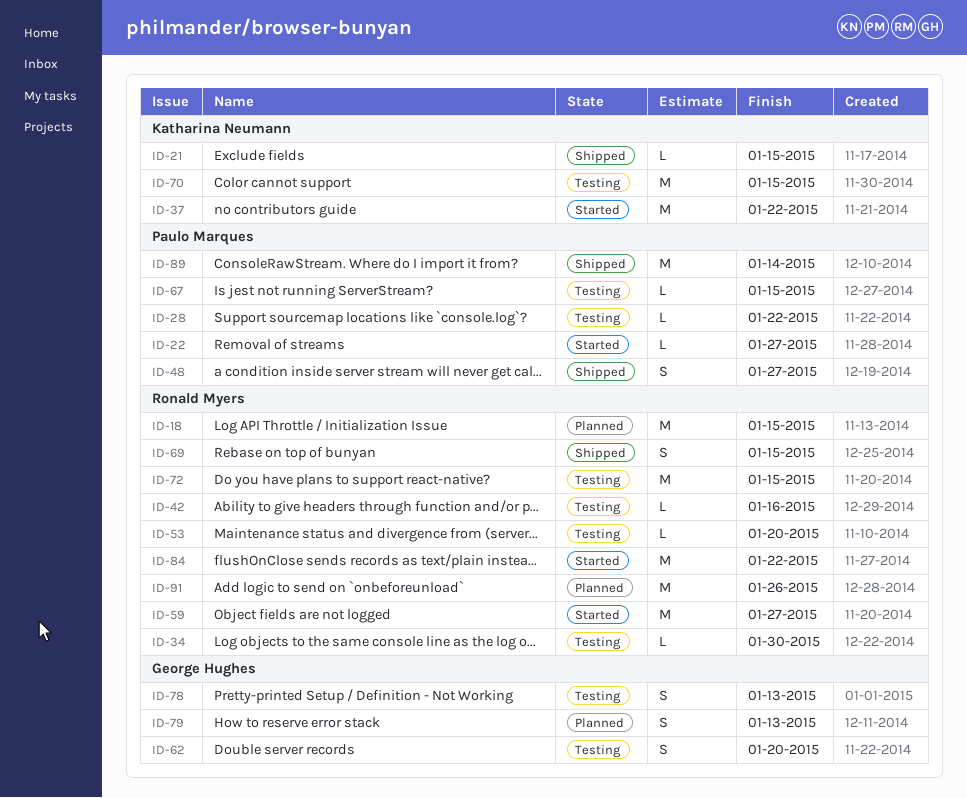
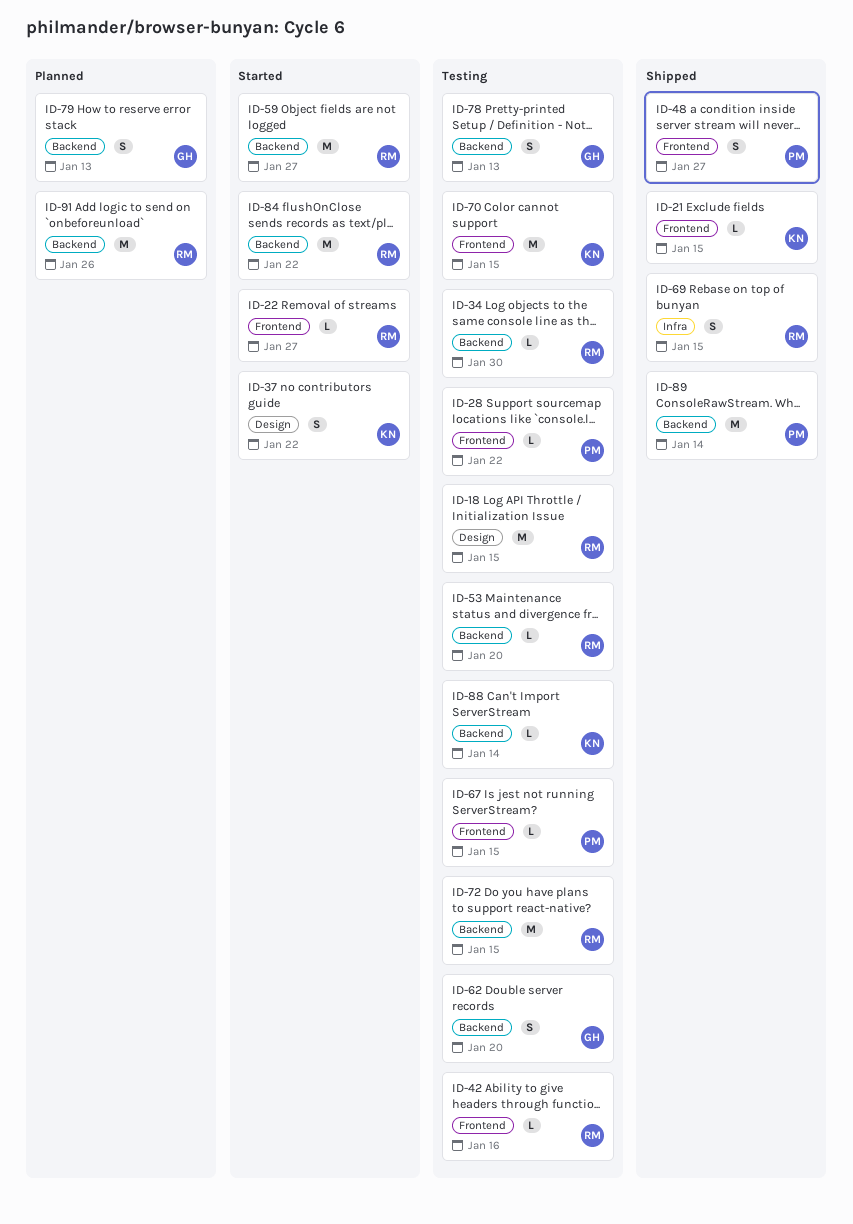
ID-18, status: Planned -> Testing
ID-22, owner: Paulo Marques -> Ronald Myers
ID-37, estimate: M -> S
ID-88: none -> present

